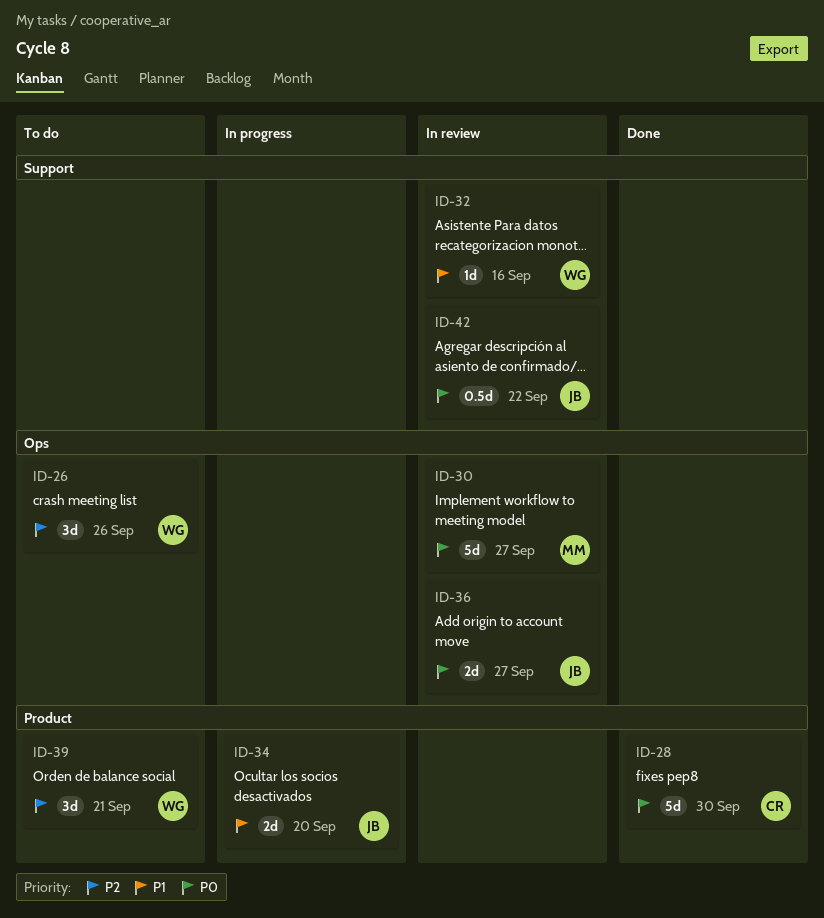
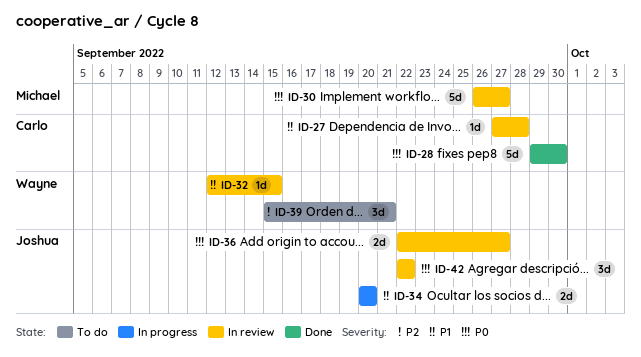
ID-26: present -> none
ID-27: none -> present
ID-32, due: Sep 16 -> Sep 15
ID-42, estimate: 0.5d -> 3d

